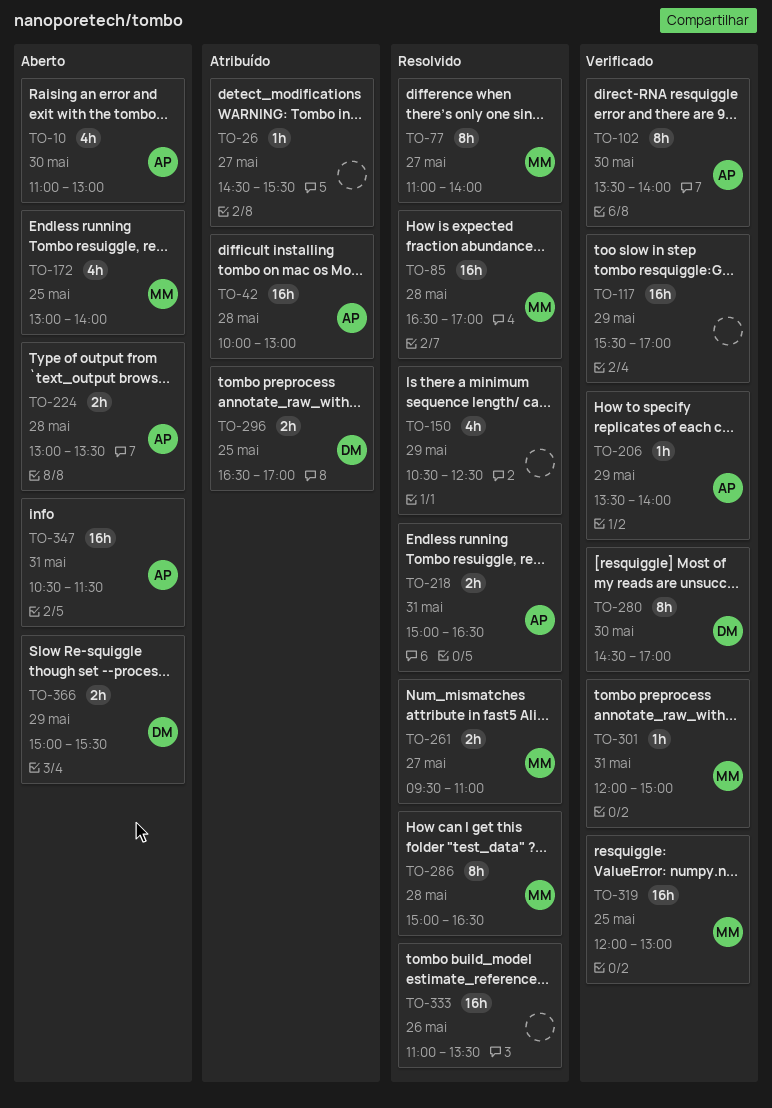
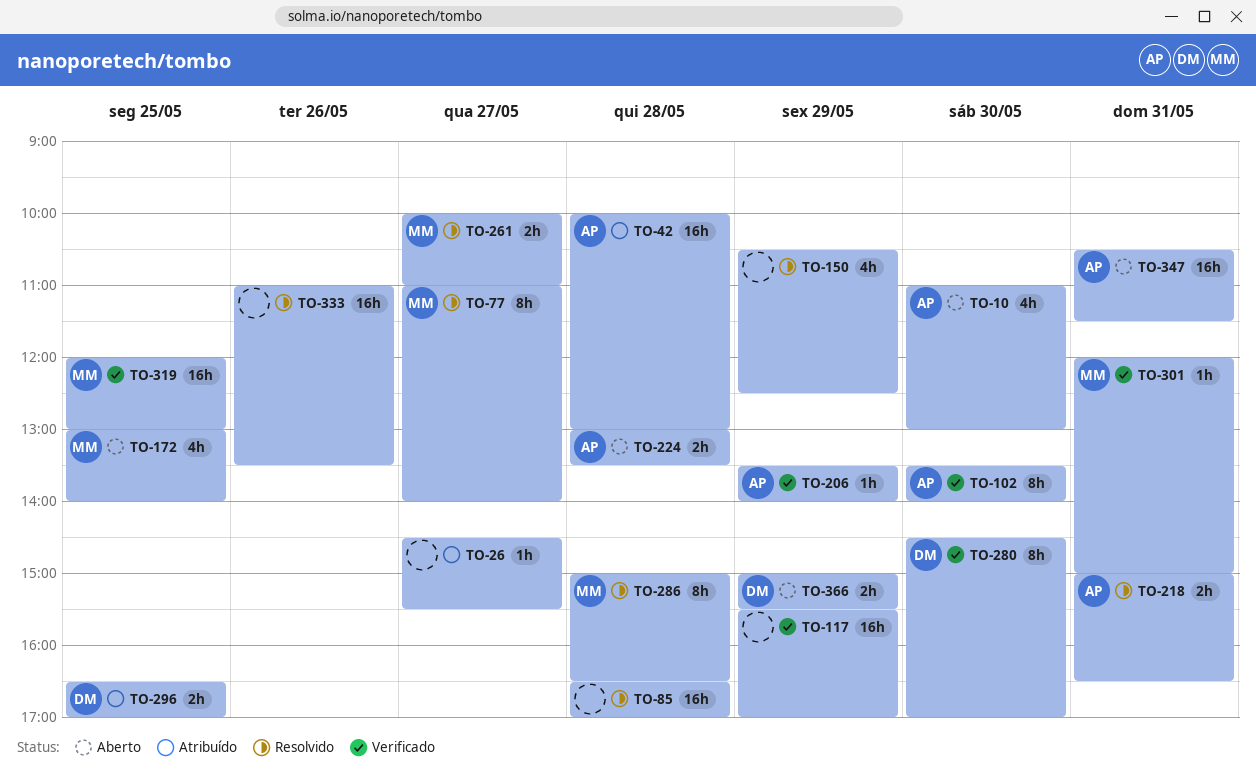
TO-85, owner: MM -> none
TO-261, begins: 09:30 -> 10:00

